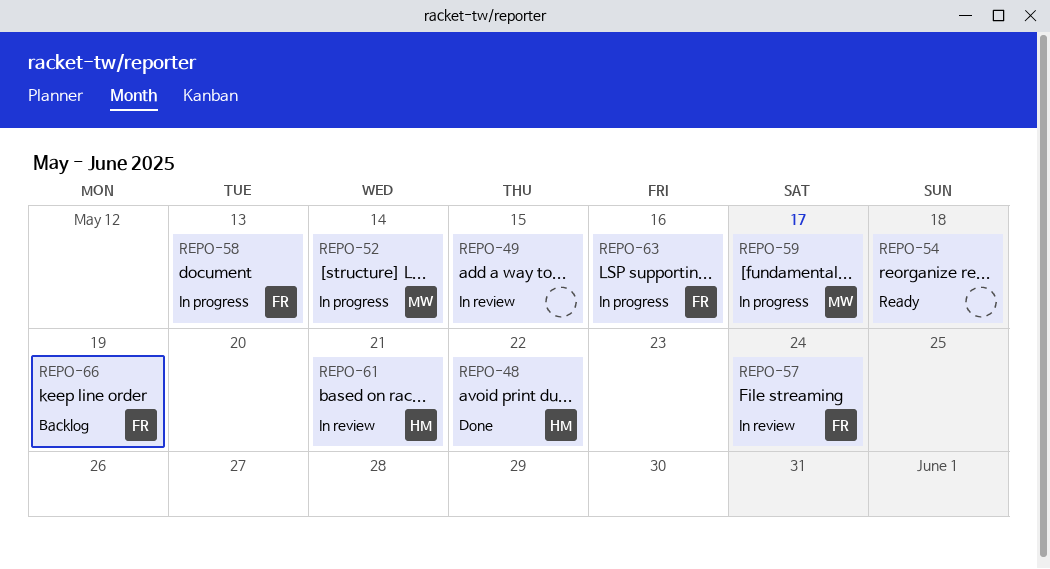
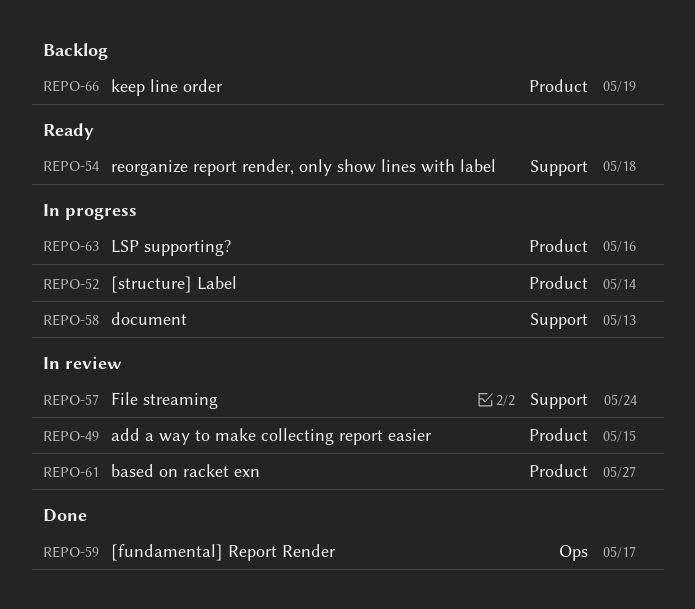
REPO-48: present -> none
REPO-59, status: In progress -> Done
REPO-61, due: May 21 -> May 27

